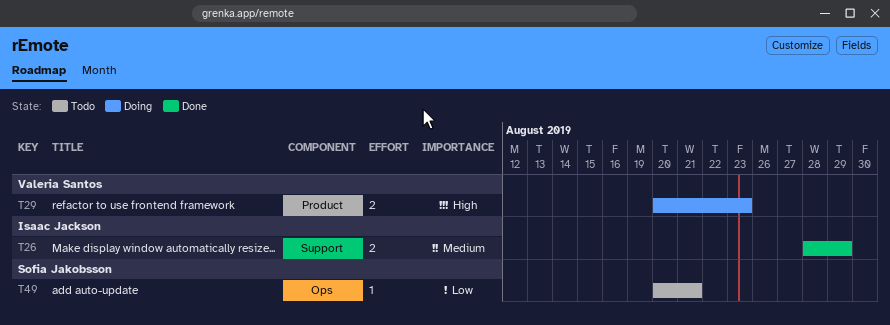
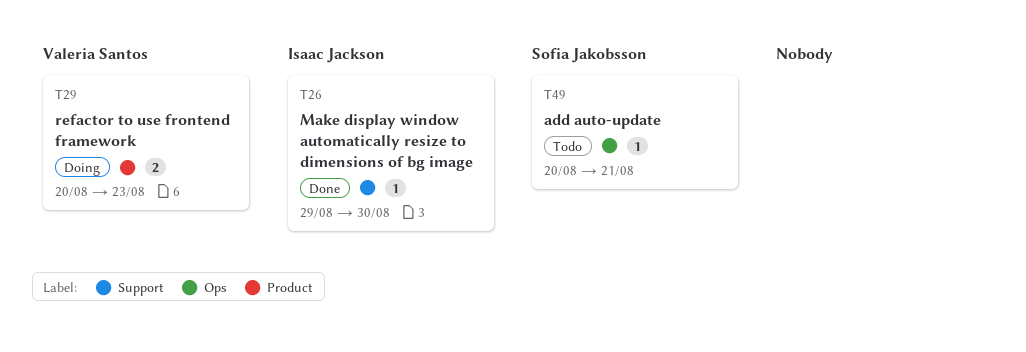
T26, estimate: 2 -> 1
T26, start: Aug 28 -> Aug 29
T26, due: Aug 29 -> Aug 30

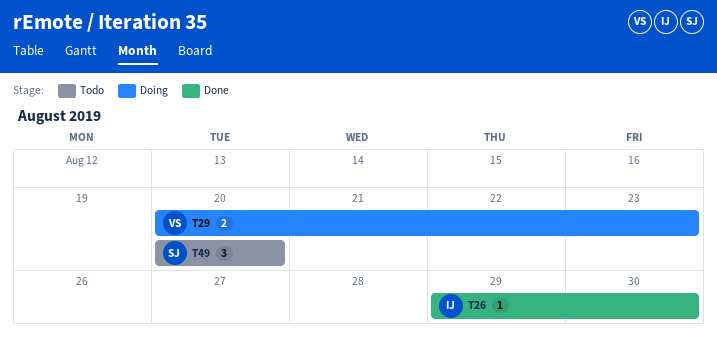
T49, estimate: 1 -> 3
T49, due: Aug 21 -> Aug 20

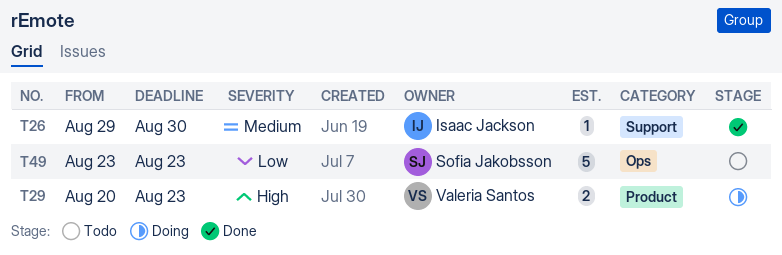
T49, estimate: 3 -> 5
T49, start: Aug 20 -> Aug 23
T49, due: Aug 20 -> Aug 23

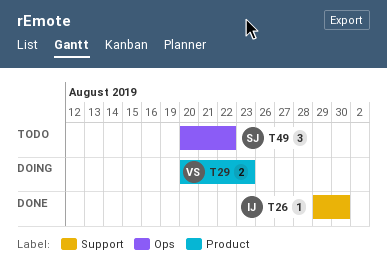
T49, estimate: 5 -> 3
T49, start: Aug 23 -> Aug 20
T49, due: Aug 23 -> Aug 22

